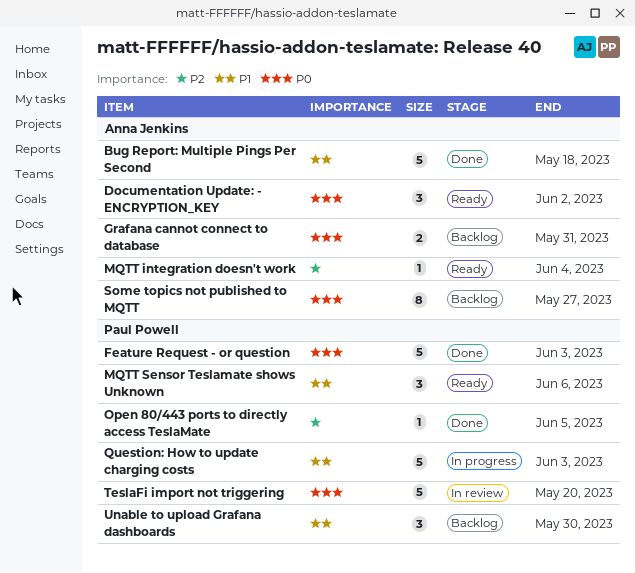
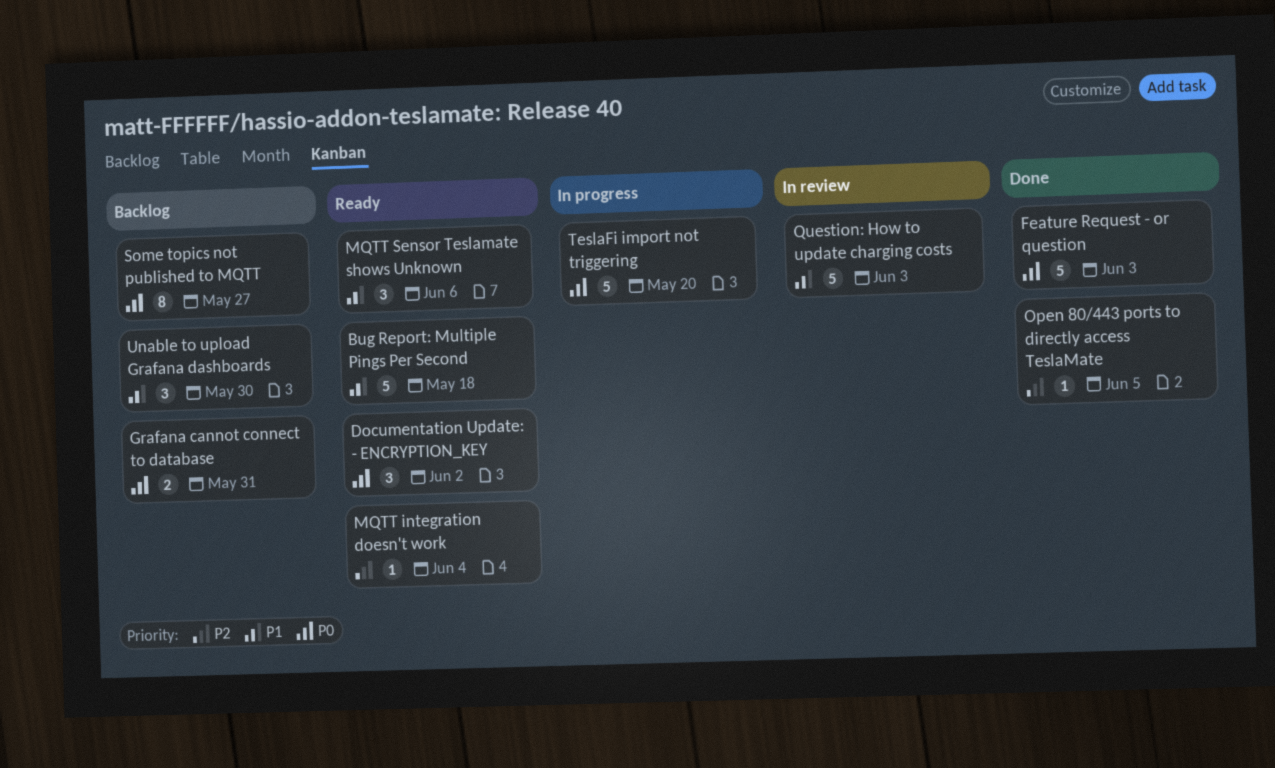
Bug Report: Multiple Pings Per Second, status: Done -> Ready
Question: How to update charging costs, status: In progress -> In review
TeslaFi import not triggering, status: In review -> In progress

